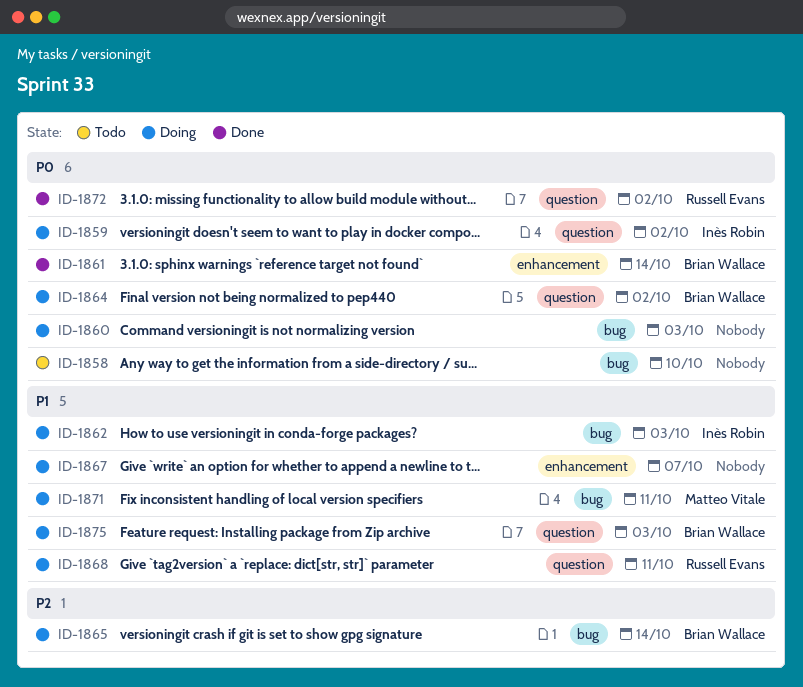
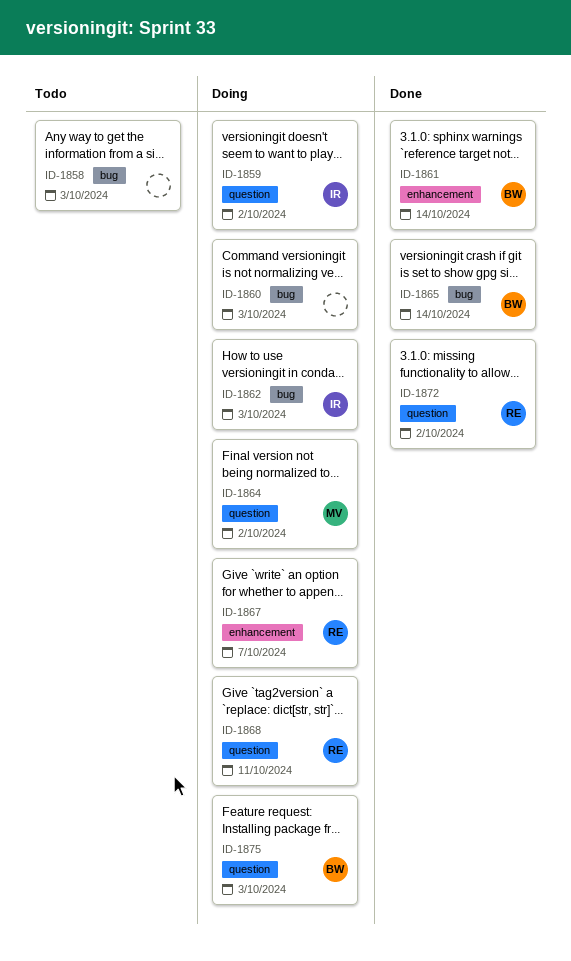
ID-1858, due: Oct 10 -> Oct 3
ID-1864, owner: Brian Wallace -> Matteo Vitale
ID-1865, status: Doing -> Done
ID-1867, owner: none -> Russell Evans
ID-1871: present -> none

